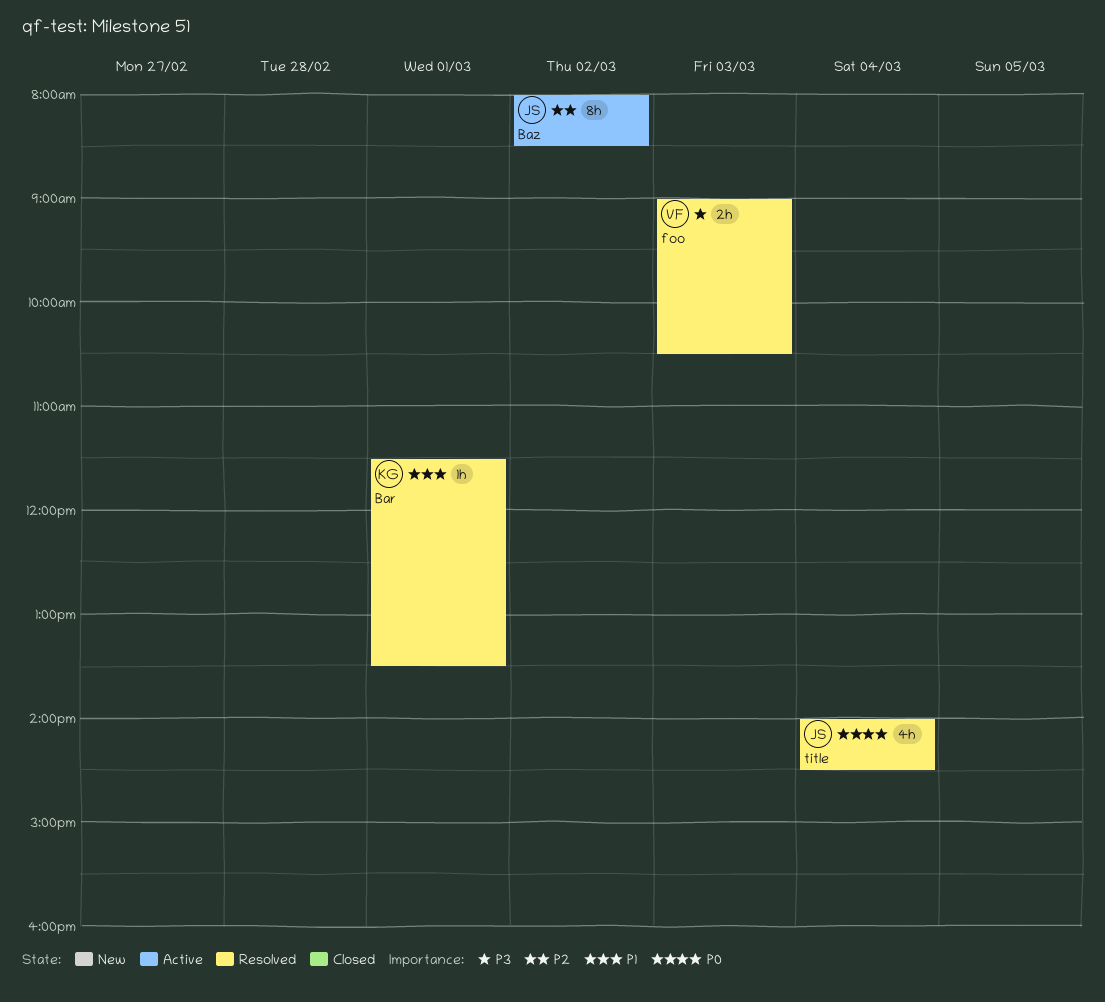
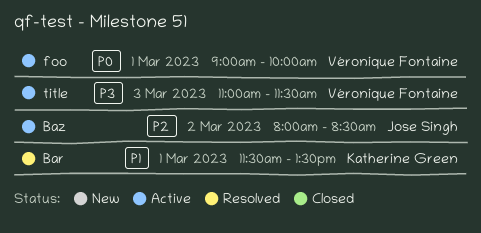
foo, status: Resolved -> Active
foo, priority: P3 -> P0
foo, day: Mar 3 -> Mar 1
foo, ends: 10:30 -> 10:00
title, status: Resolved -> Active
title, owner: Jose Singh -> Véronique Fontaine
title, priority: P0 -> P3
title, day: Mar 4 -> Mar 3
title, begins: 14:00 -> 11:00
title, ends: 14:30 -> 11:30

